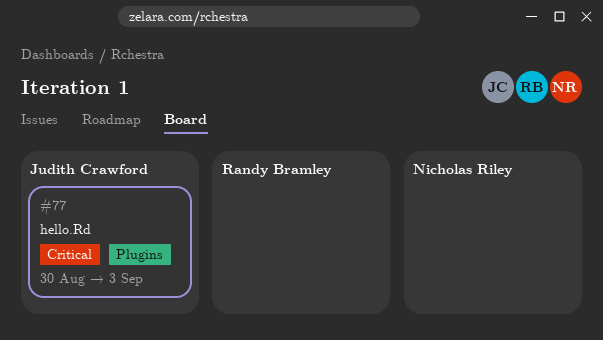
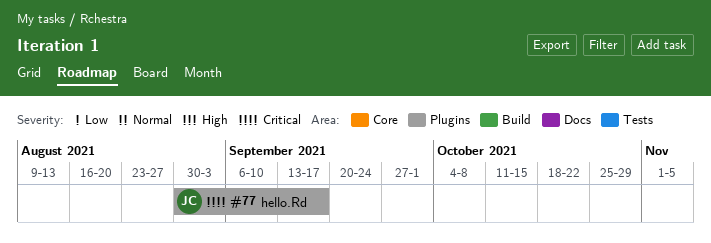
#77, due: Sep 3 -> Sep 17

